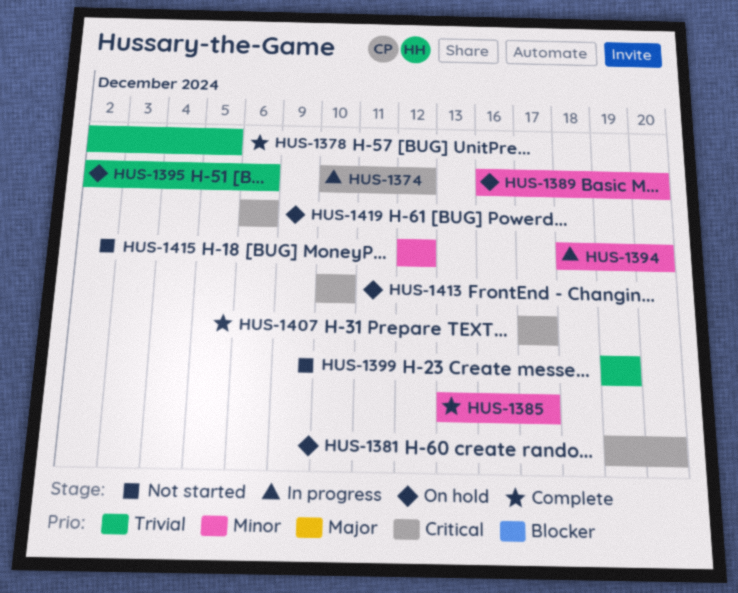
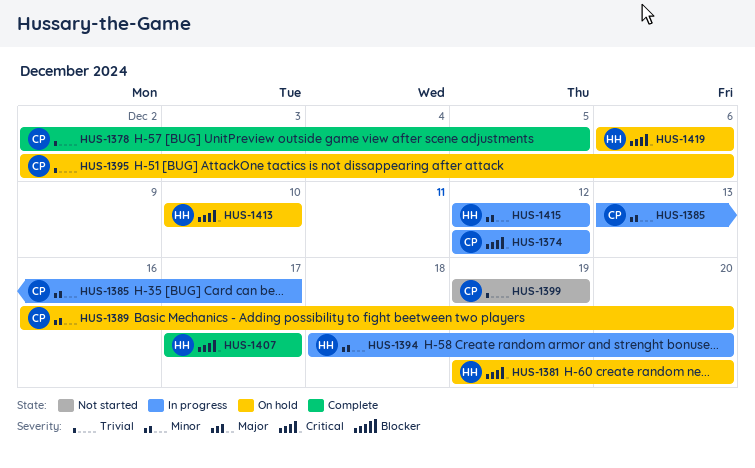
HUS-1374, start: Dec 10 -> Dec 12
HUS-1385, status: Complete -> In progress
HUS-1415, status: Not started -> In progress

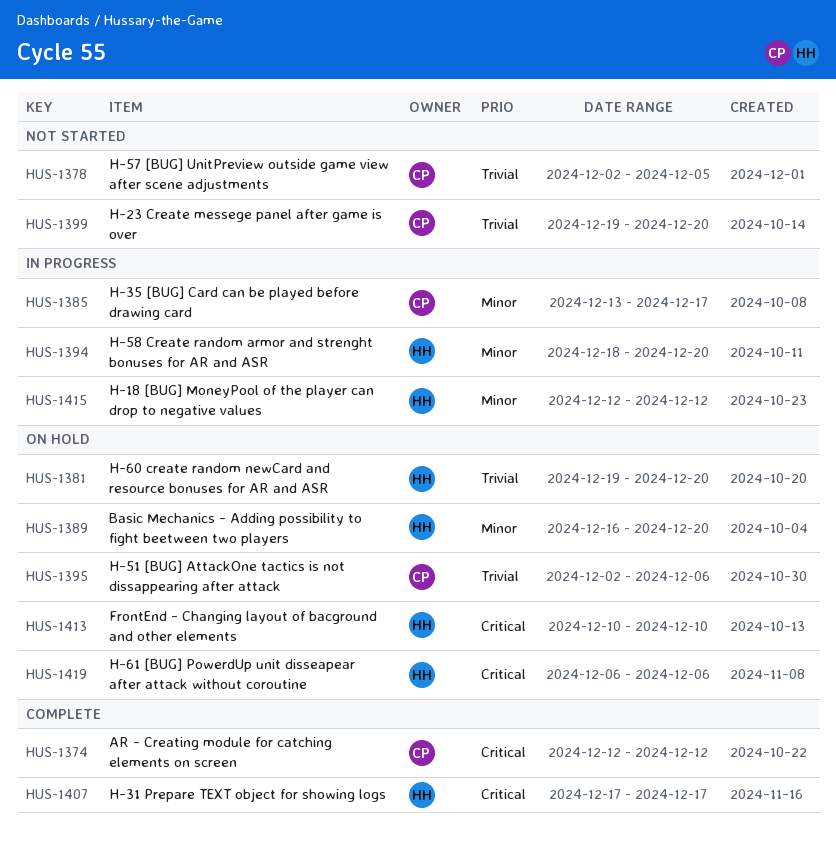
HUS-1374, status: In progress -> Complete
HUS-1378, status: Complete -> Not started
HUS-1381, priority: Critical -> Trivial
HUS-1389, owner: CP -> HH
HUS-1399, due: Dec 19 -> Dec 20

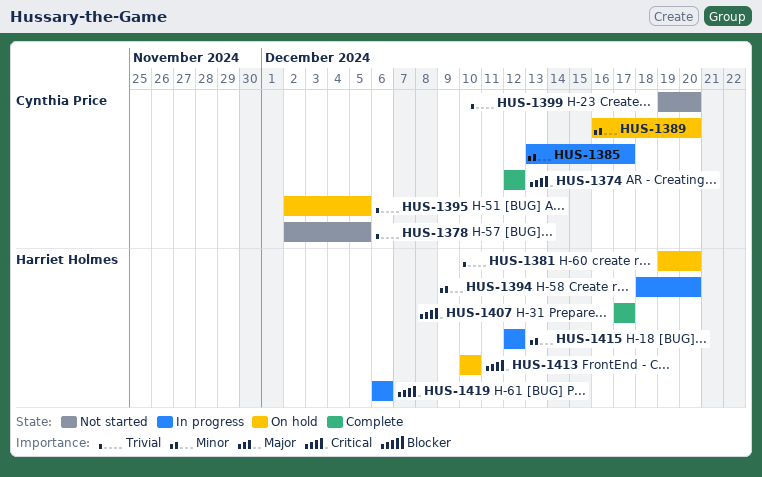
HUS-1389, owner: Harriet Holmes -> Cynthia Price
HUS-1395, due: Dec 6 -> Dec 5
HUS-1419, status: On hold -> In progress

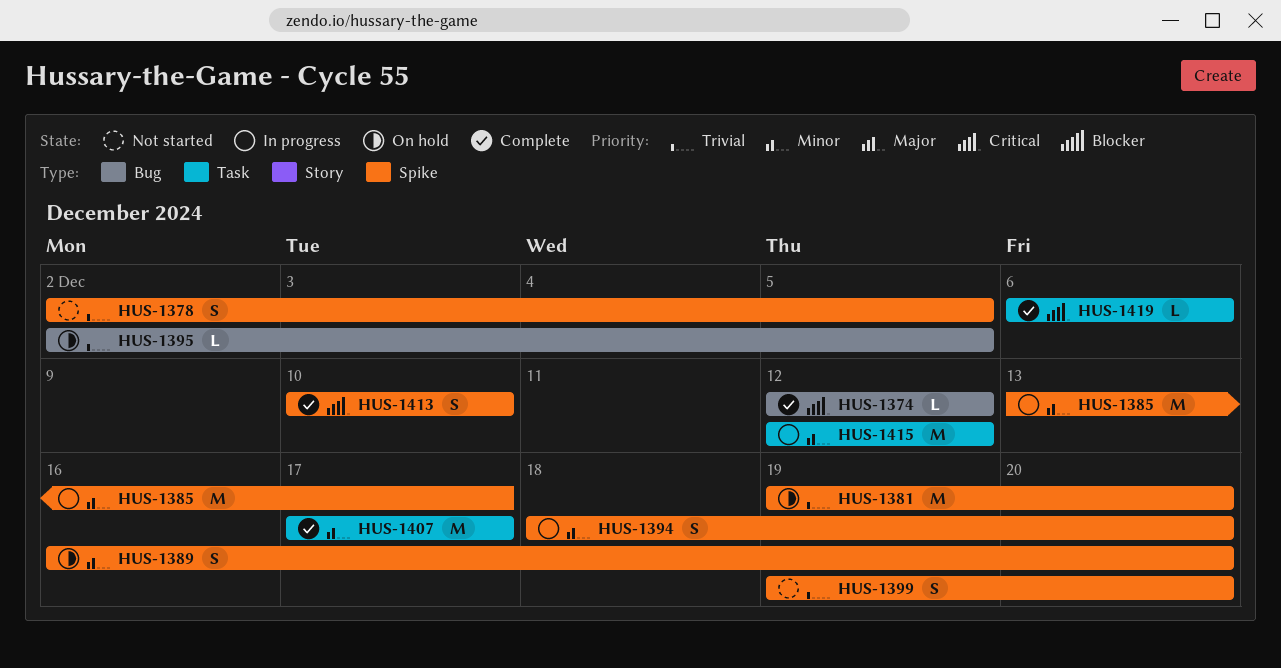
HUS-1407, priority: Critical -> Minor
HUS-1413, status: On hold -> Complete
HUS-1419, status: In progress -> Complete

